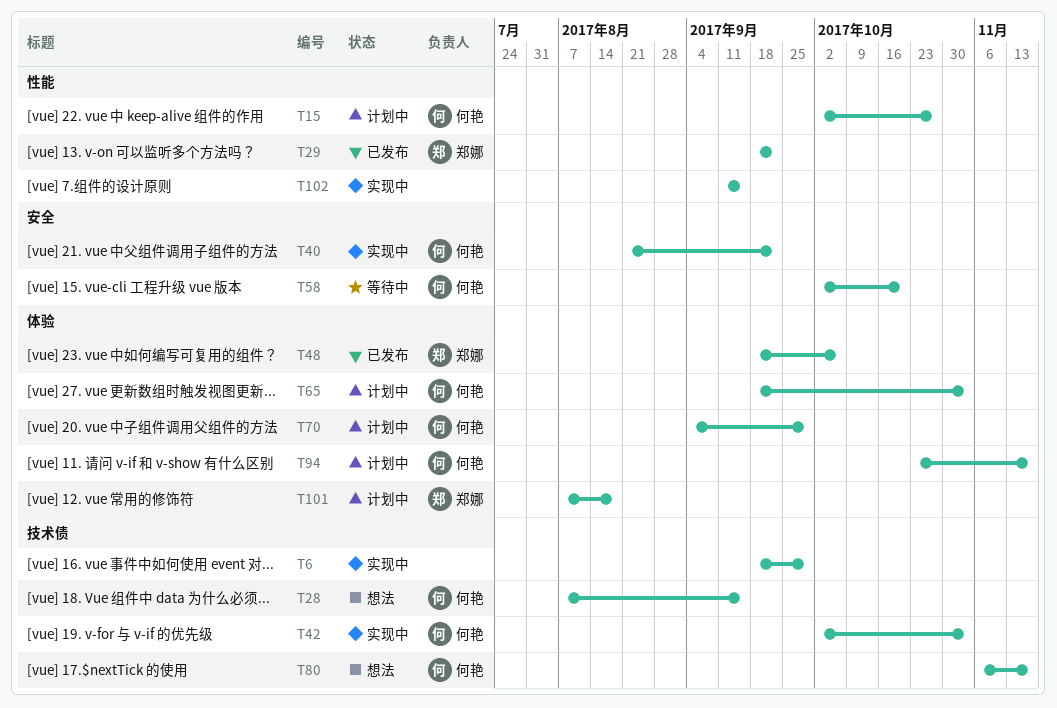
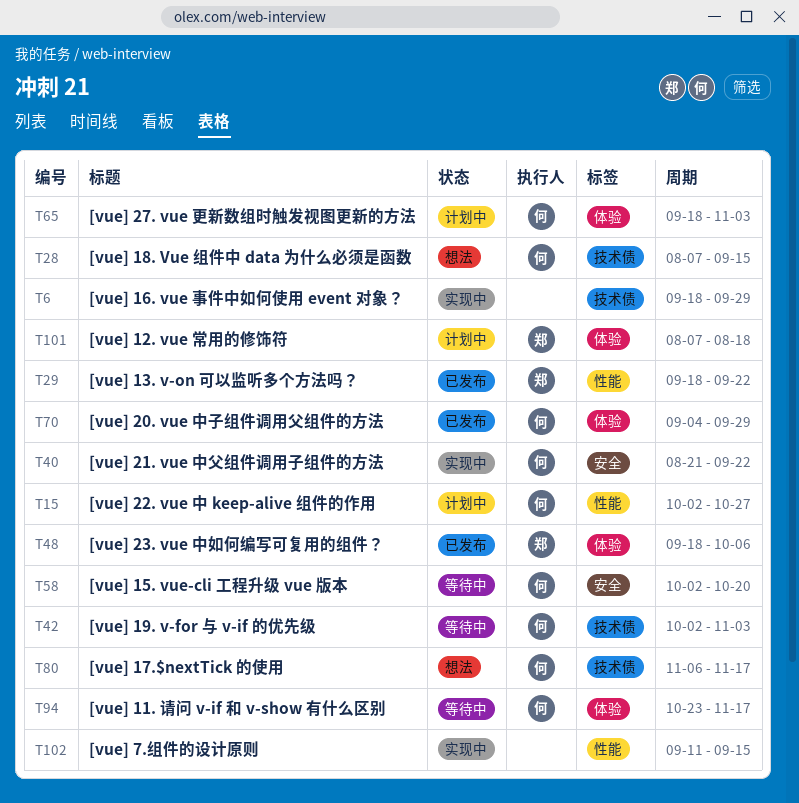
T42, status: 实现中 -> 等待中
T70, status: 计划中 -> 已发布
T94, status: 计划中 -> 等待中

